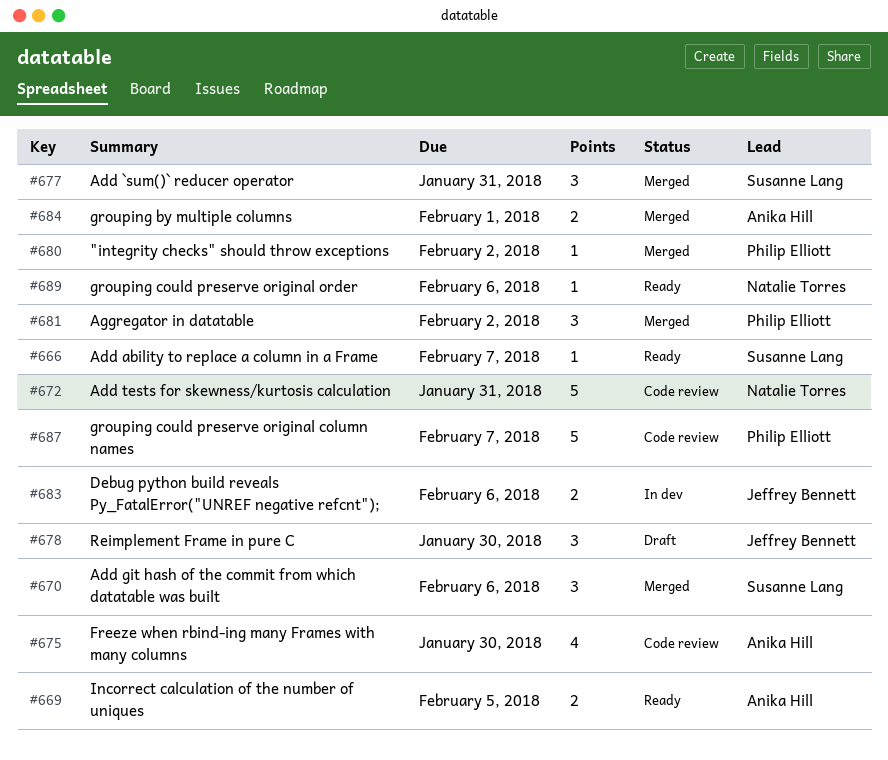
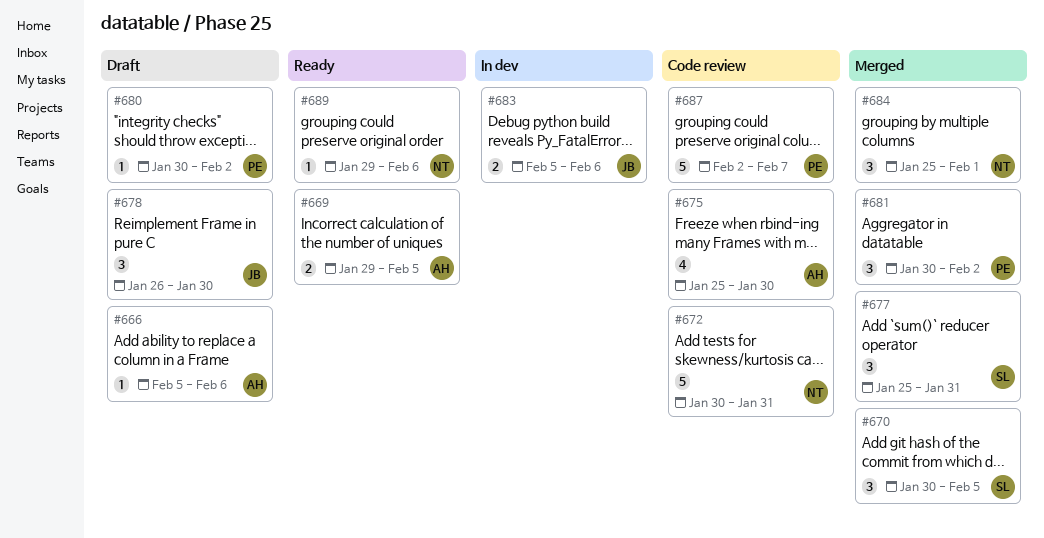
#666, status: Ready -> Draft
#666, owner: Susanne Lang -> Anika Hill
#666, due: Feb 7 -> Feb 6
#670, due: Feb 6 -> Feb 5
#680, status: Merged -> Draft
#684, owner: Anika Hill -> Natalie Torres
#684, estimate: 2 -> 3

